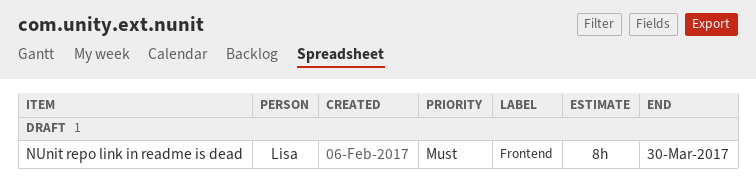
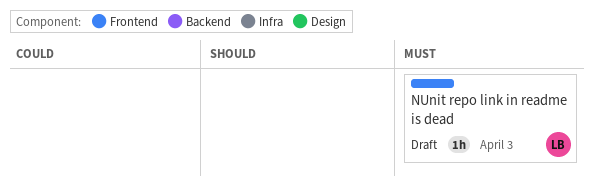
NUnit repo link in readme is dead, estimate: 8h -> 1h
NUnit repo link in readme is dead, due: Mar 30 -> Apr 3

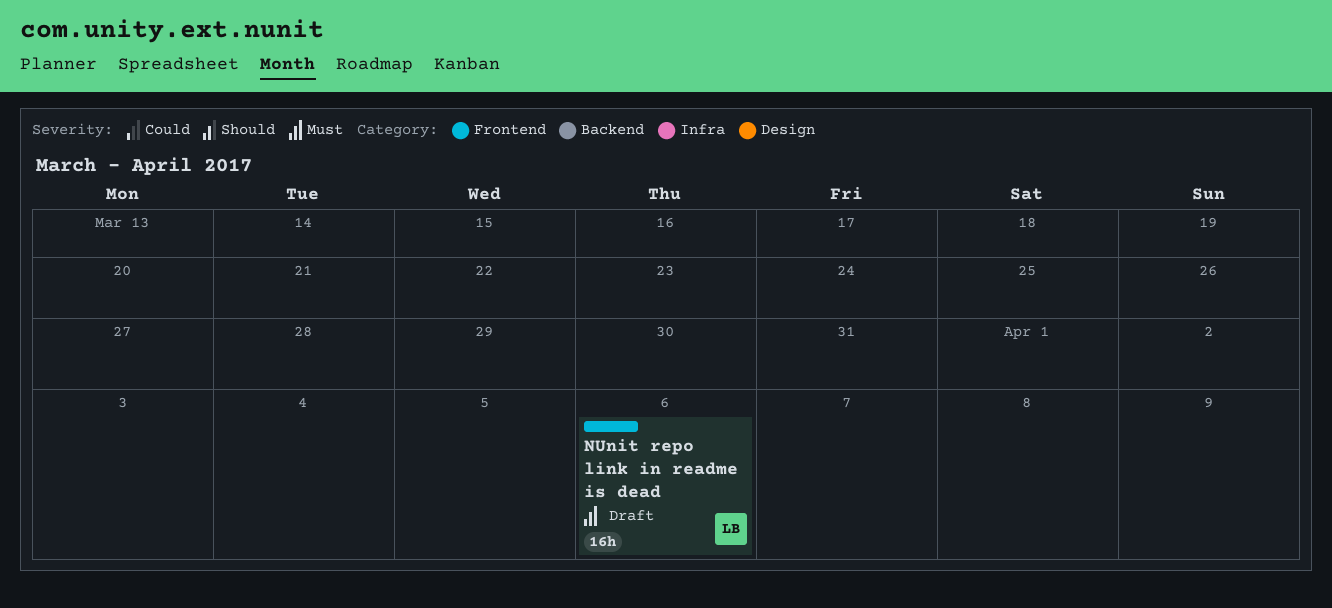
NUnit repo link in readme is dead, estimate: 1h -> 16h
NUnit repo link in readme is dead, due: Apr 3 -> Apr 6

